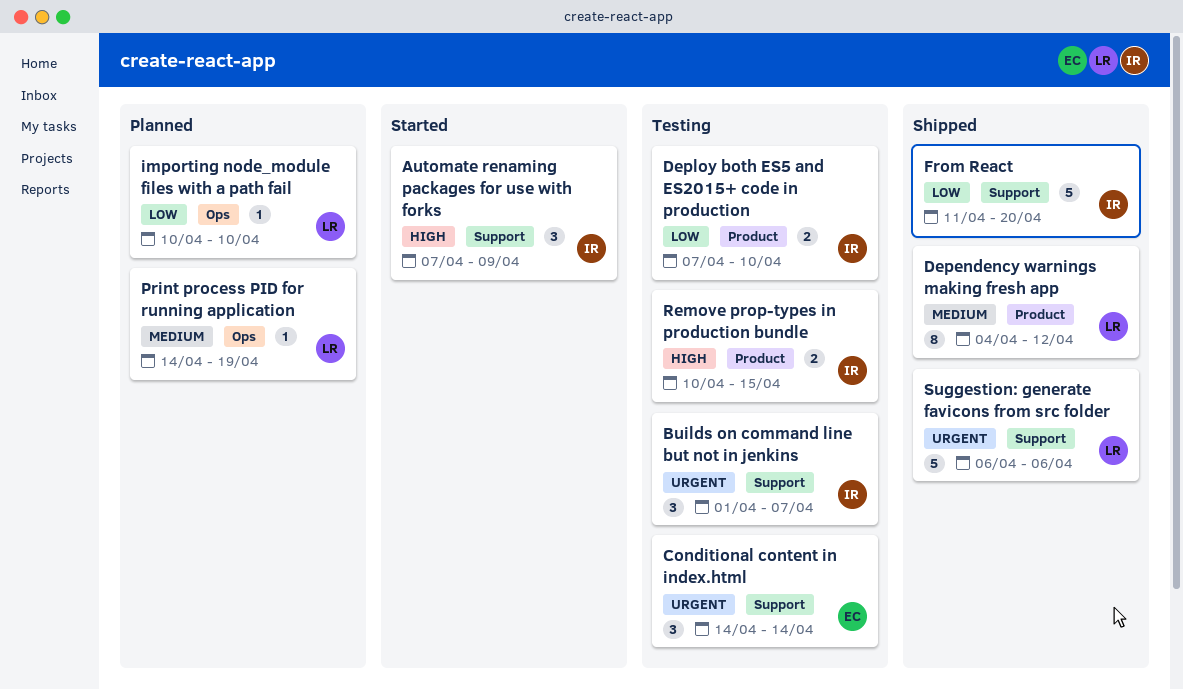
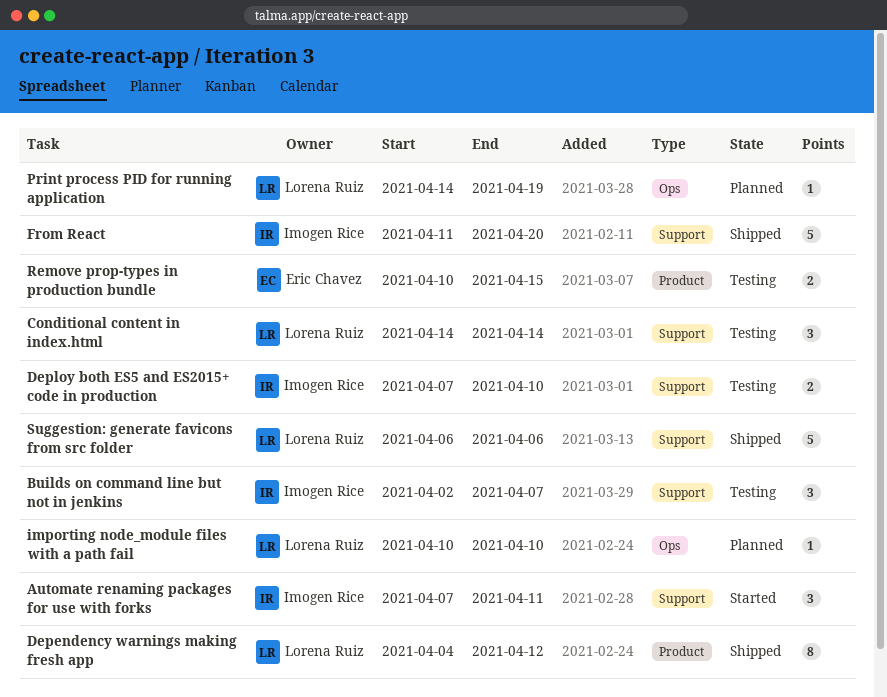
Automate renaming packages for use with forks, due: Apr 9 -> Apr 11
Builds on command line but not in jenkins, start: Apr 1 -> Apr 2
Conditional content in index.html, owner: Eric Chavez -> Lorena Ruiz
Deploy both ES5 and ES2015+ code in production, label: Product -> Support
Remove prop-types in production bundle, owner: Imogen Rice -> Eric Chavez

